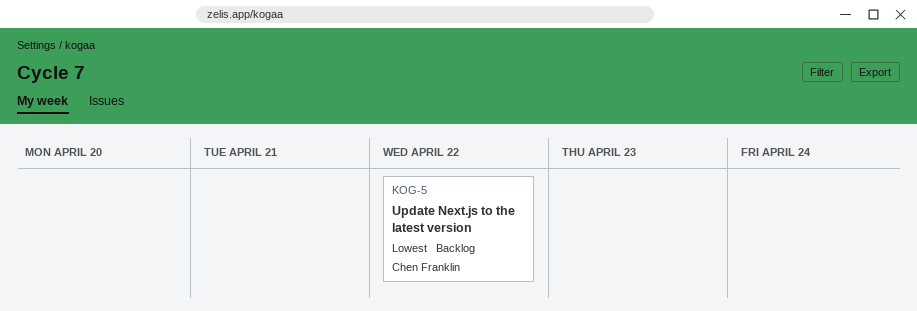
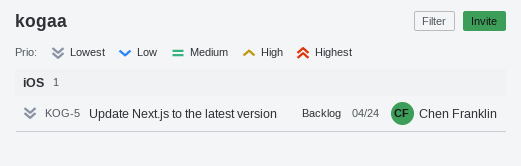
KOG-5, due: Apr 22 -> Apr 24

